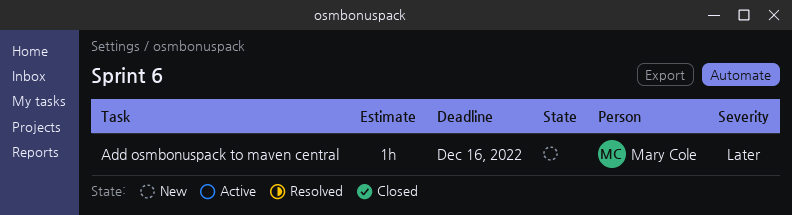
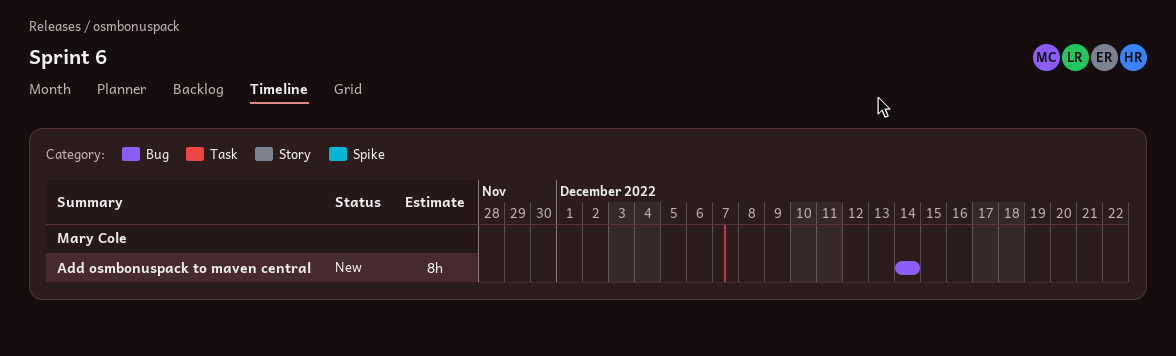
Add osmbonuspack to maven central, estimate: 1h -> 8h
Add osmbonuspack to maven central, due: Dec 16 -> Dec 14

